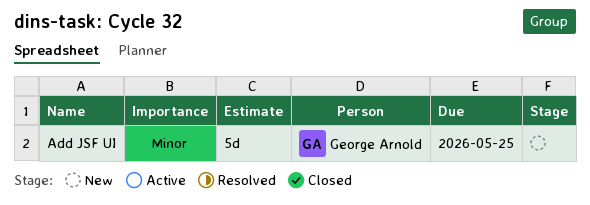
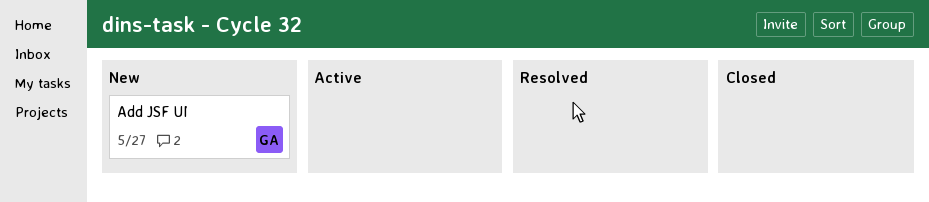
Add JSF UI, due: May 25 -> May 27

